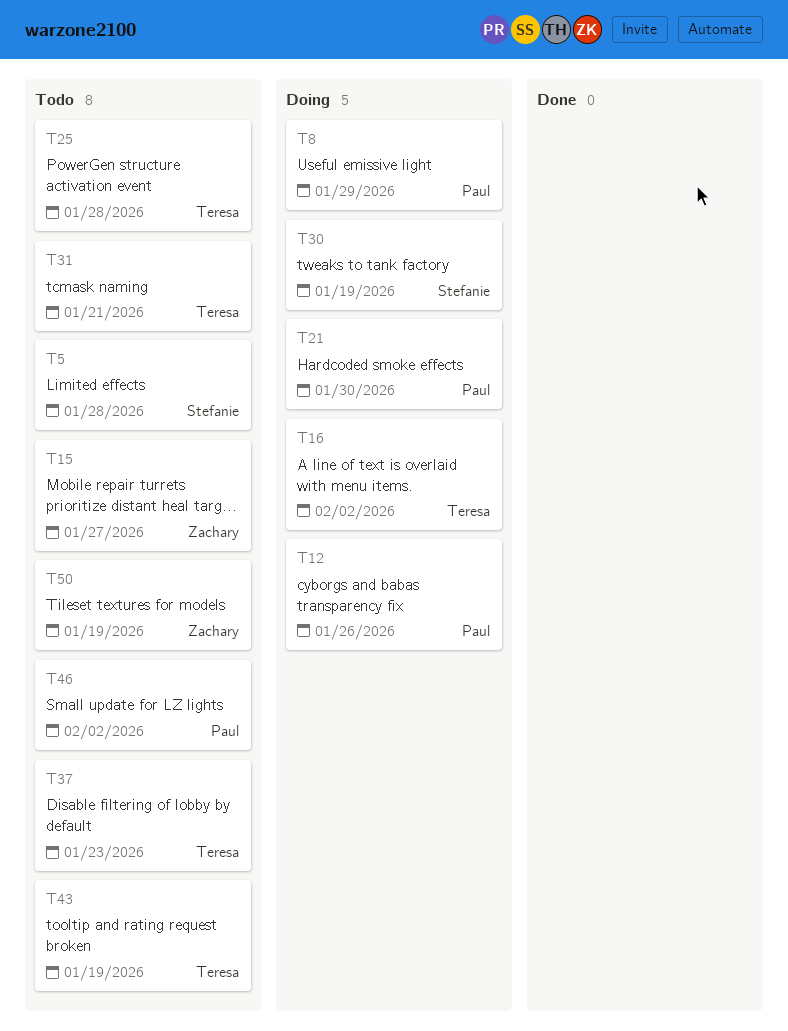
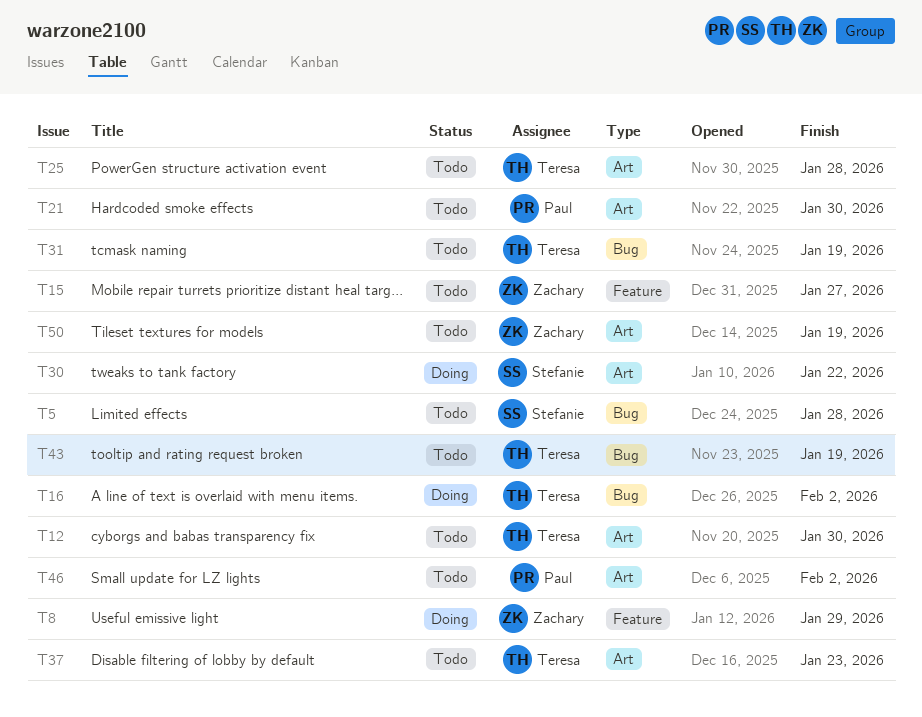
T8, owner: Paul -> Zachary
T12, status: Doing -> Todo
T12, owner: Paul -> Teresa
T12, due: Jan 26 -> Jan 30
T21, status: Doing -> Todo
T30, due: Jan 19 -> Jan 22
T31, due: Jan 21 -> Jan 19

